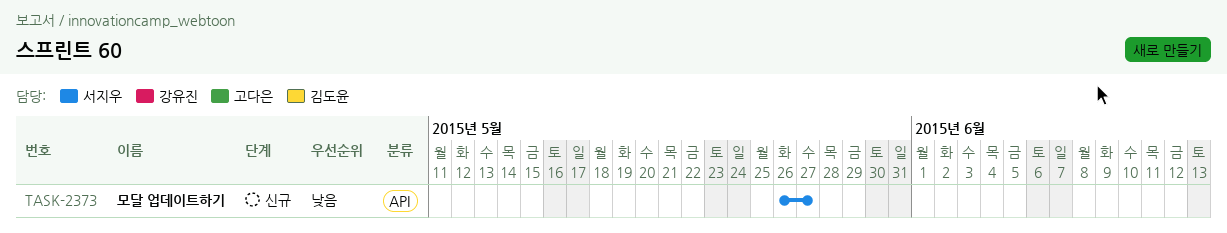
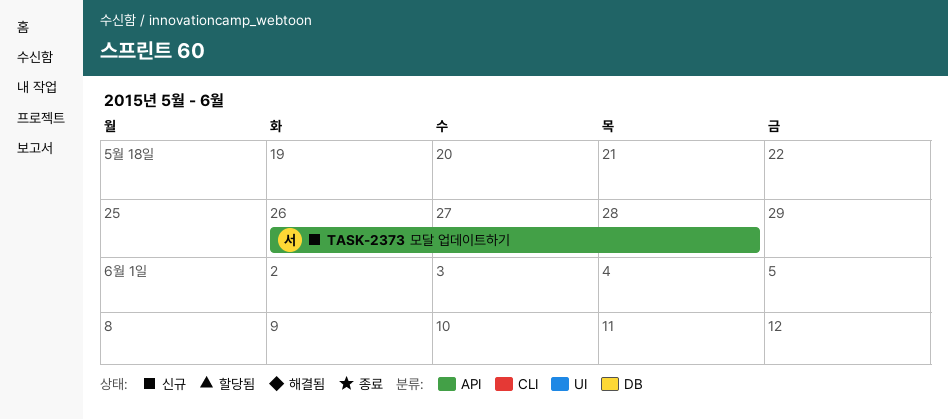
TASK-2373, due: May 27 -> May 28

